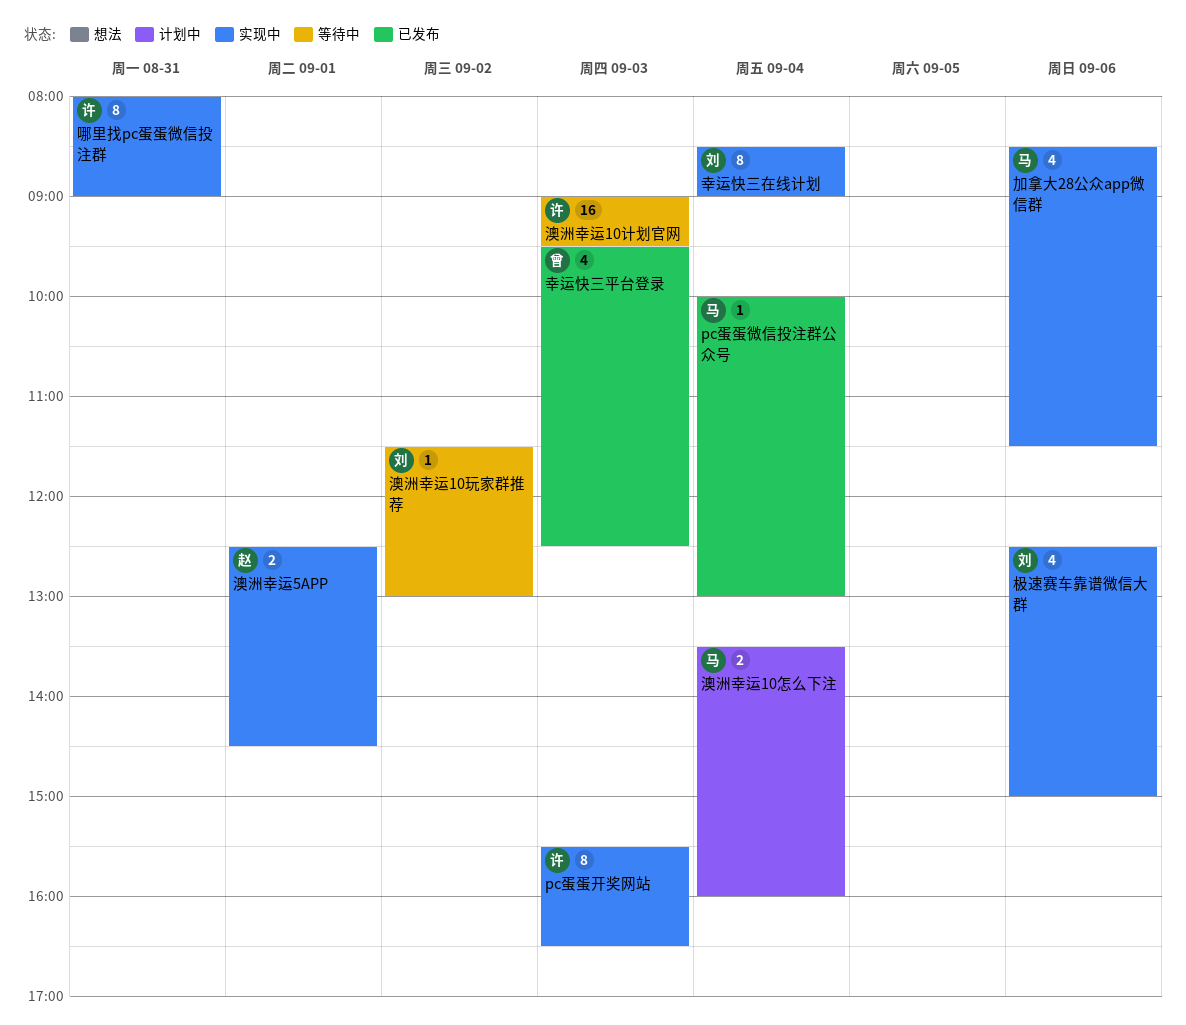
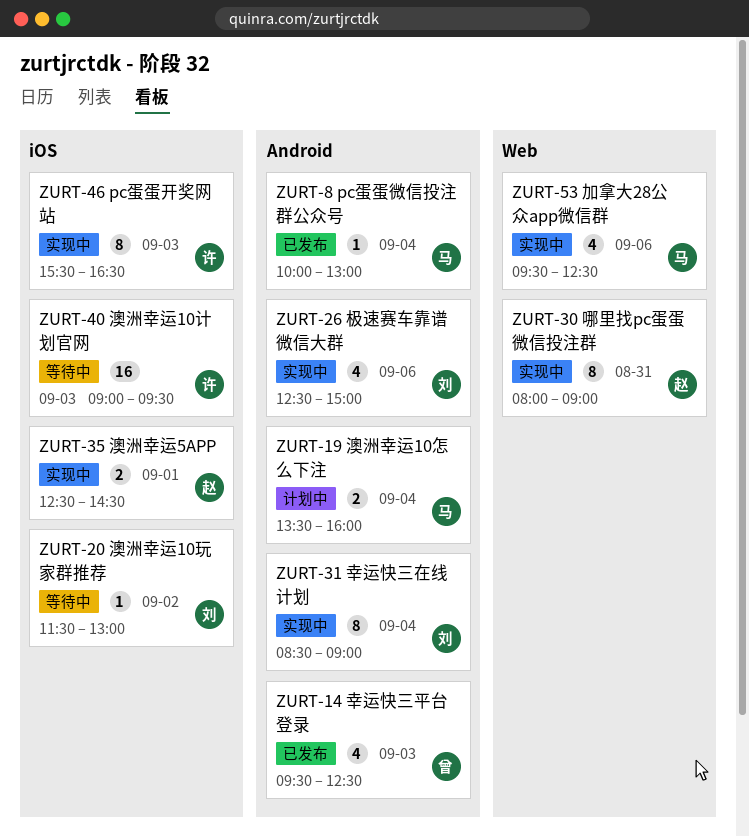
加拿大28公众app微信群, begins: 08:30 -> 09:30
加拿大28公众app微信群, ends: 11:30 -> 12:30
哪里找pc蛋蛋微信投注群, owner: 许 -> 赵

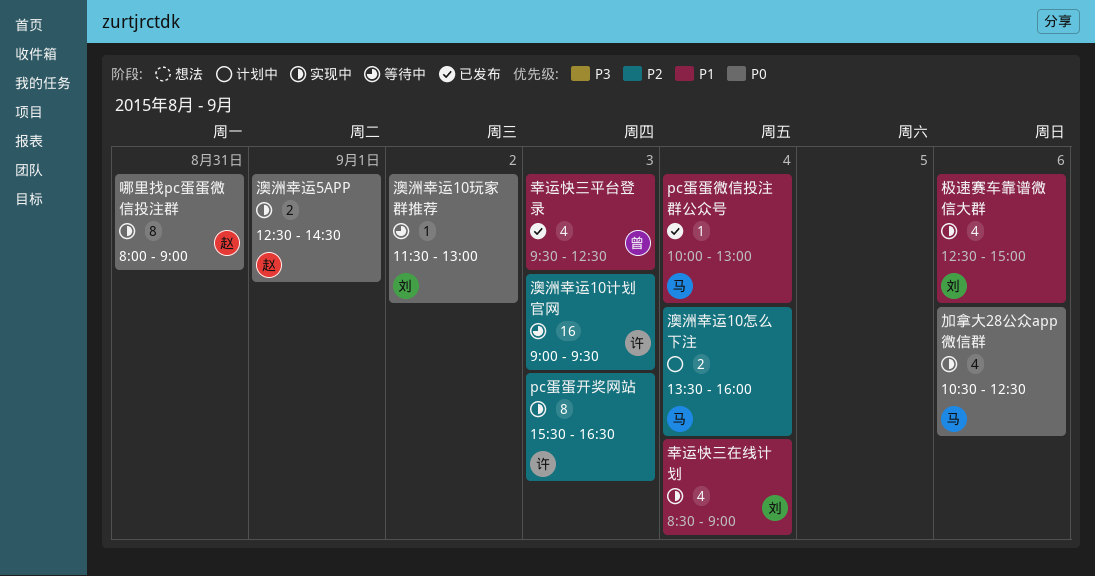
加拿大28公众app微信群, begins: 09:30 -> 10:30
幸运快三在线计划, estimate: 8 -> 4

